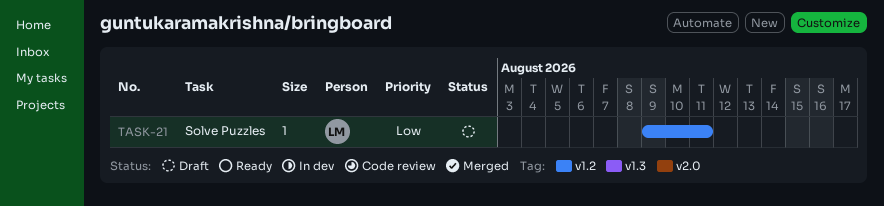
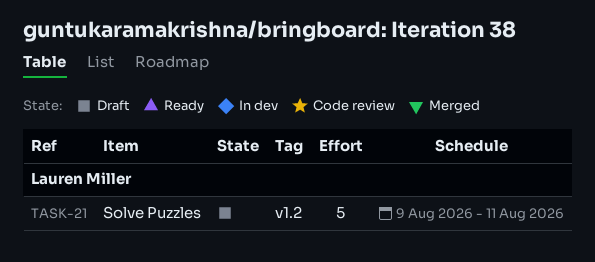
TASK-21, estimate: 1 -> 5

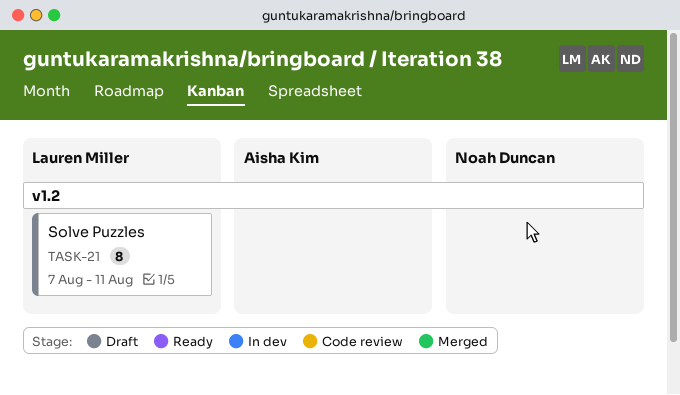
TASK-21, estimate: 5 -> 8
TASK-21, start: Aug 9 -> Aug 7

